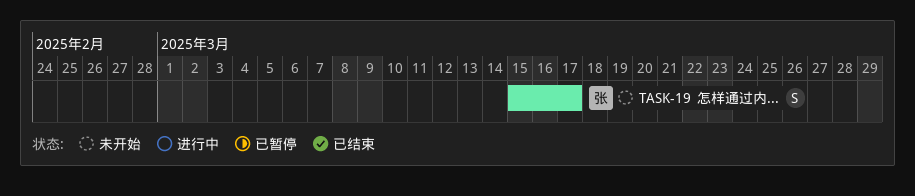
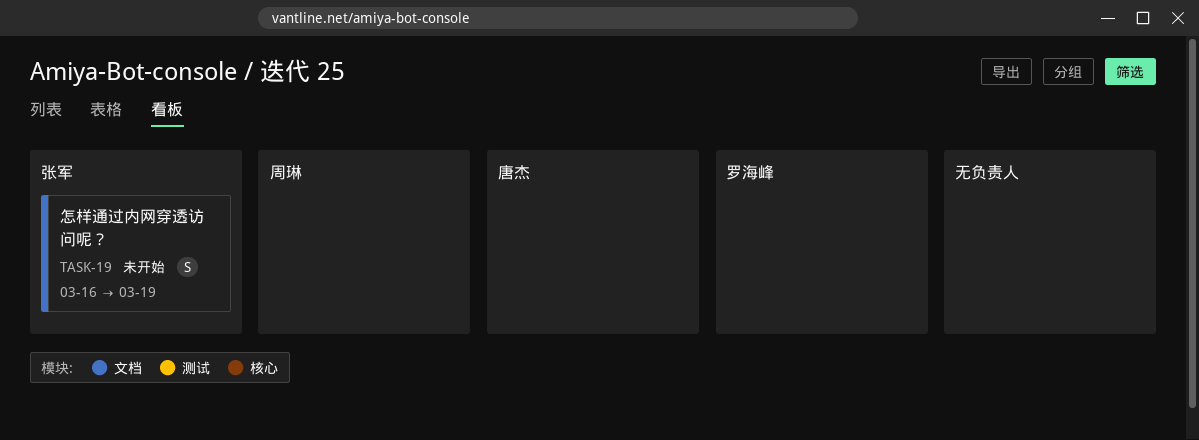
TASK-19, start: Mar 15 -> Mar 16
TASK-19, due: Mar 17 -> Mar 19

